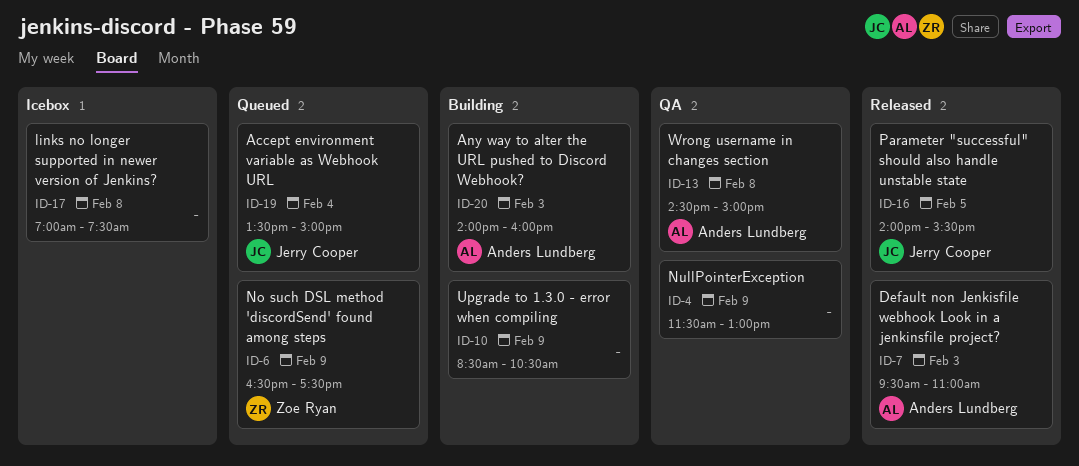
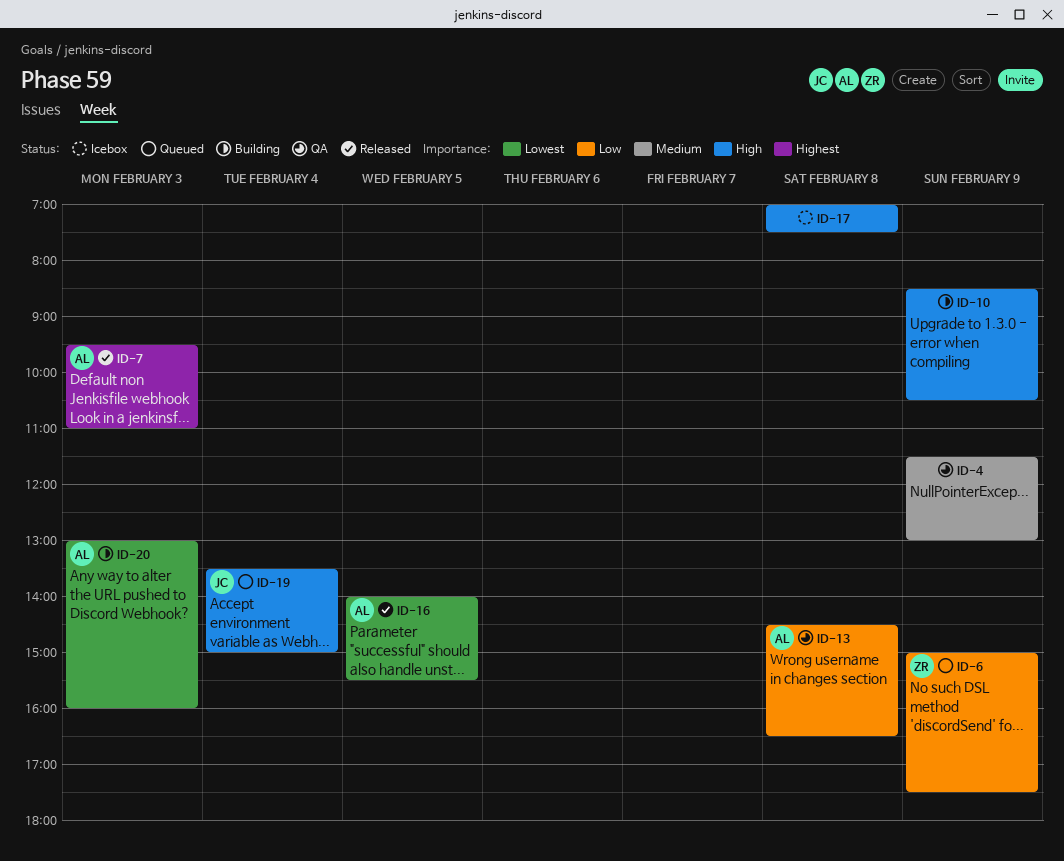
ID-6, begins: 16:30 -> 15:00
ID-13, ends: 15:00 -> 16:30
ID-16, owner: Jerry Cooper -> Anders Lundberg
ID-20, begins: 14:00 -> 13:00

